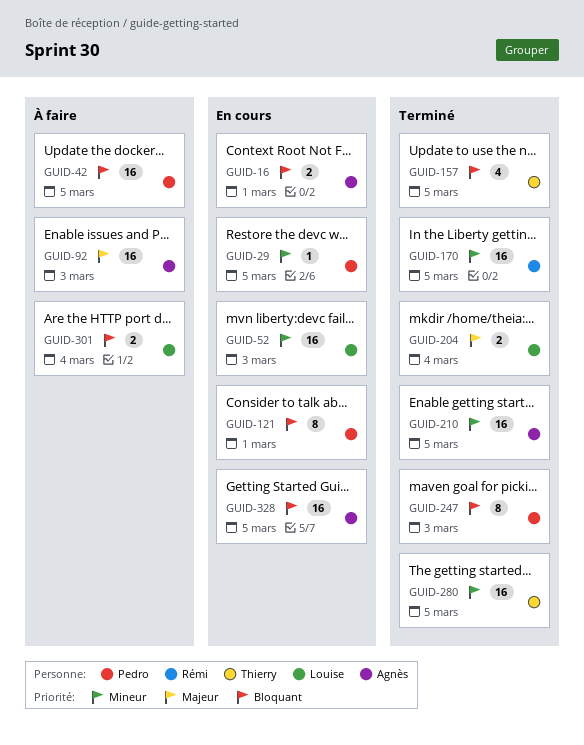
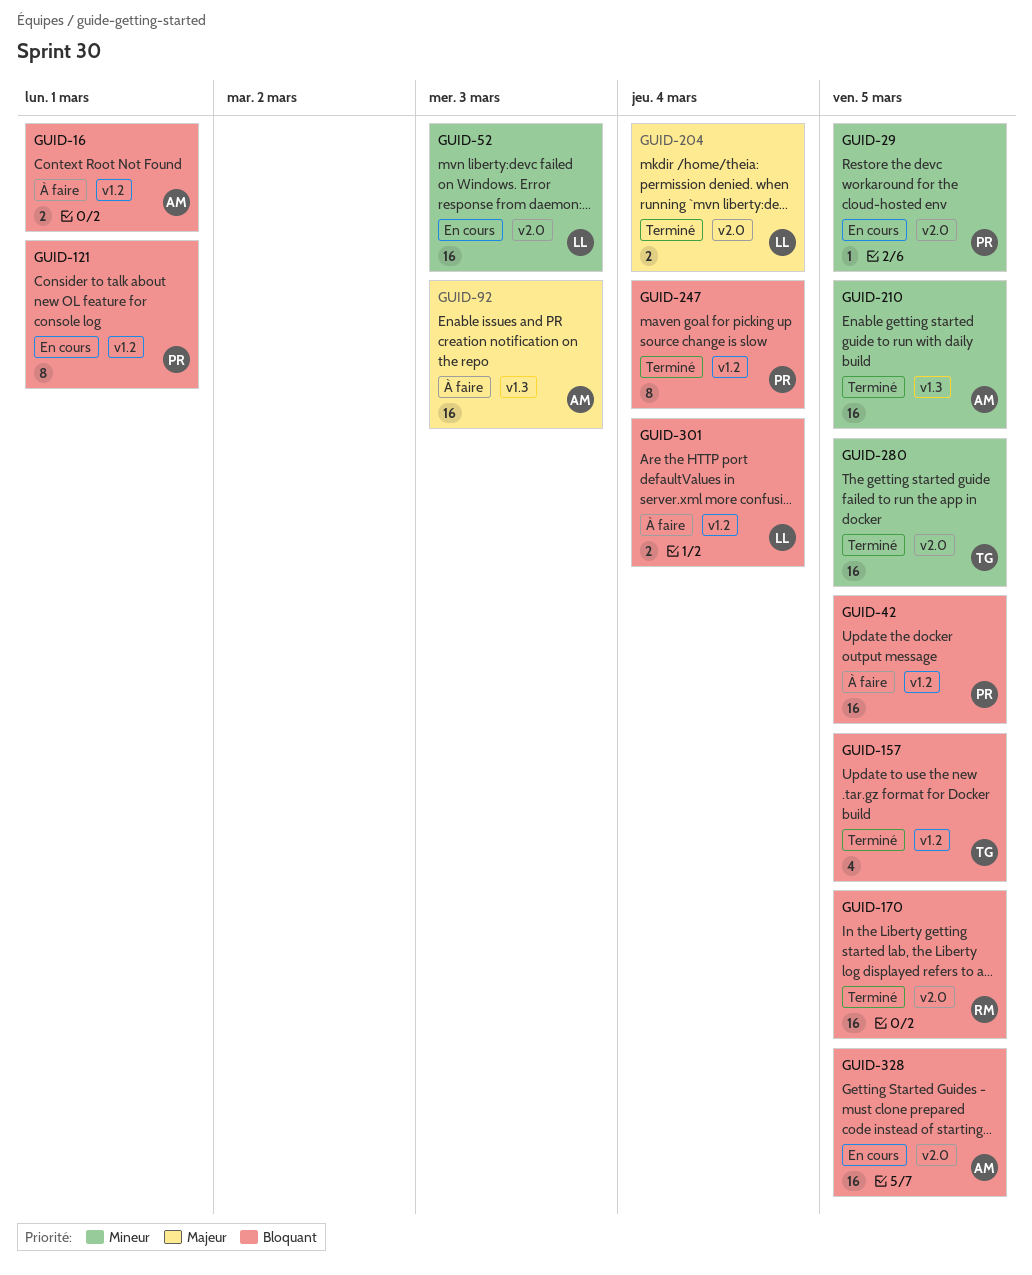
GUID-16, status: En cours -> À faire
GUID-170, priority: Mineur -> Bloquant
GUID-247, due: Mar 3 -> Mar 4

